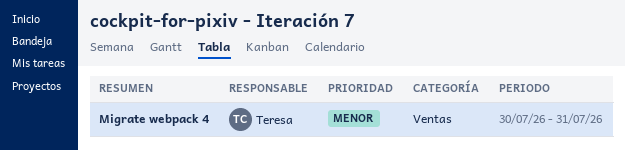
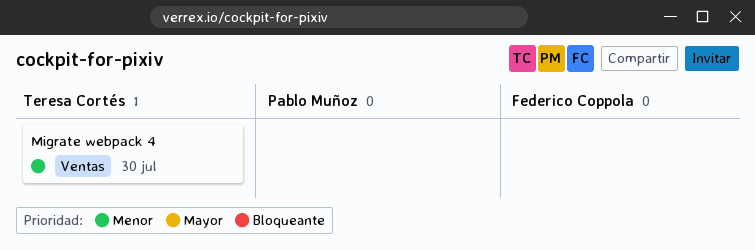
Migrate webpack 4, due: Jul 31 -> Jul 30

